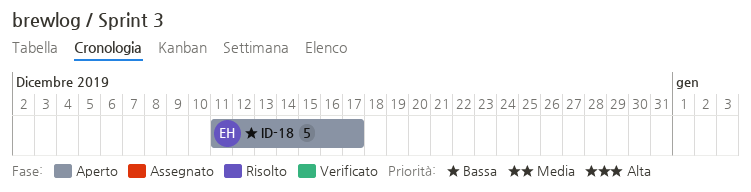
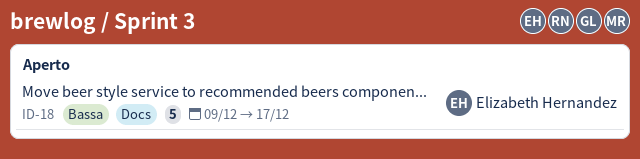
ID-18, start: Dec 11 -> Dec 9

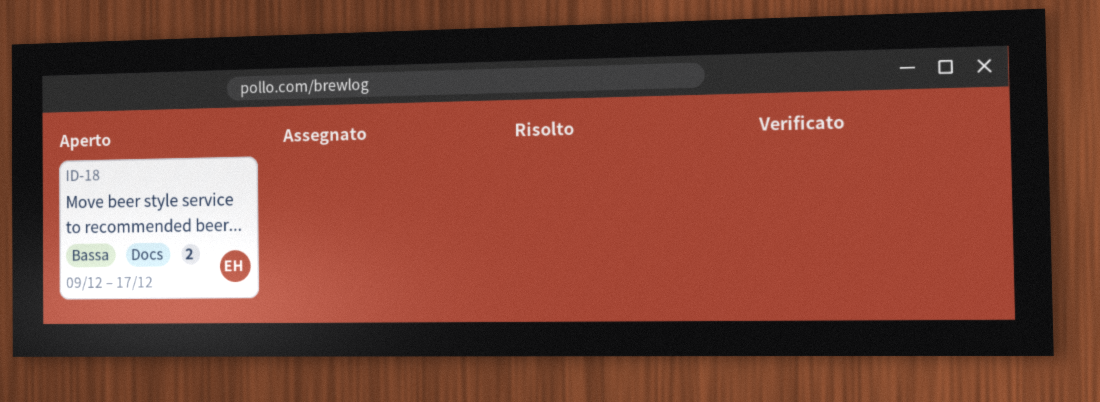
ID-18, estimate: 5 -> 2

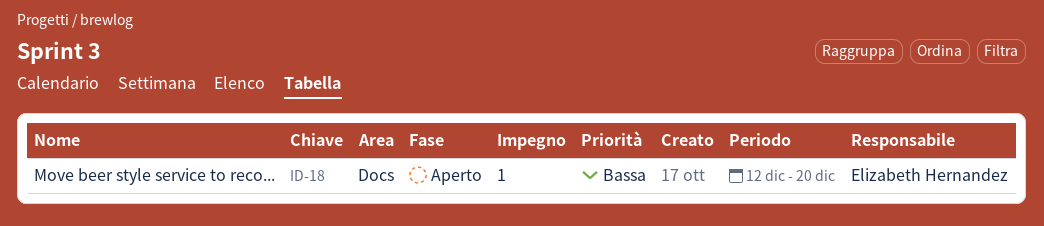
ID-18, estimate: 2 -> 1
ID-18, start: Dec 9 -> Dec 12
ID-18, due: Dec 17 -> Dec 20

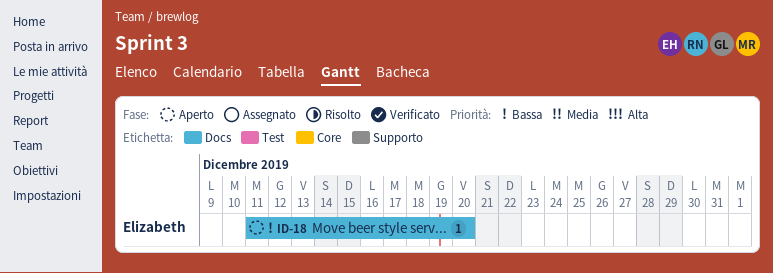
ID-18, start: Dec 12 -> Dec 11

